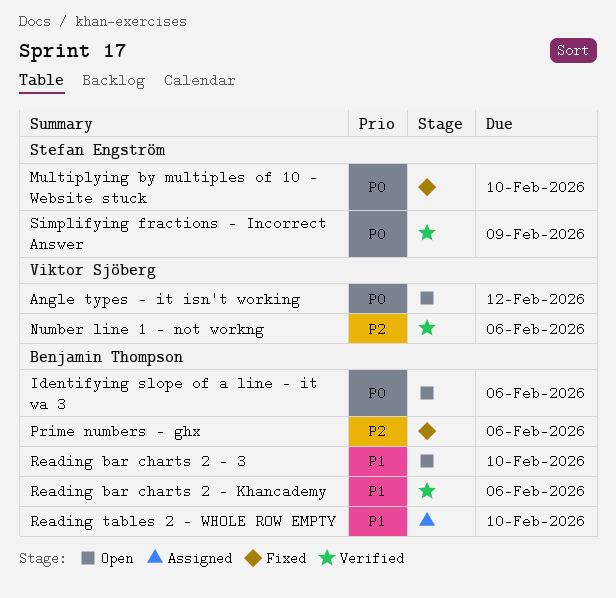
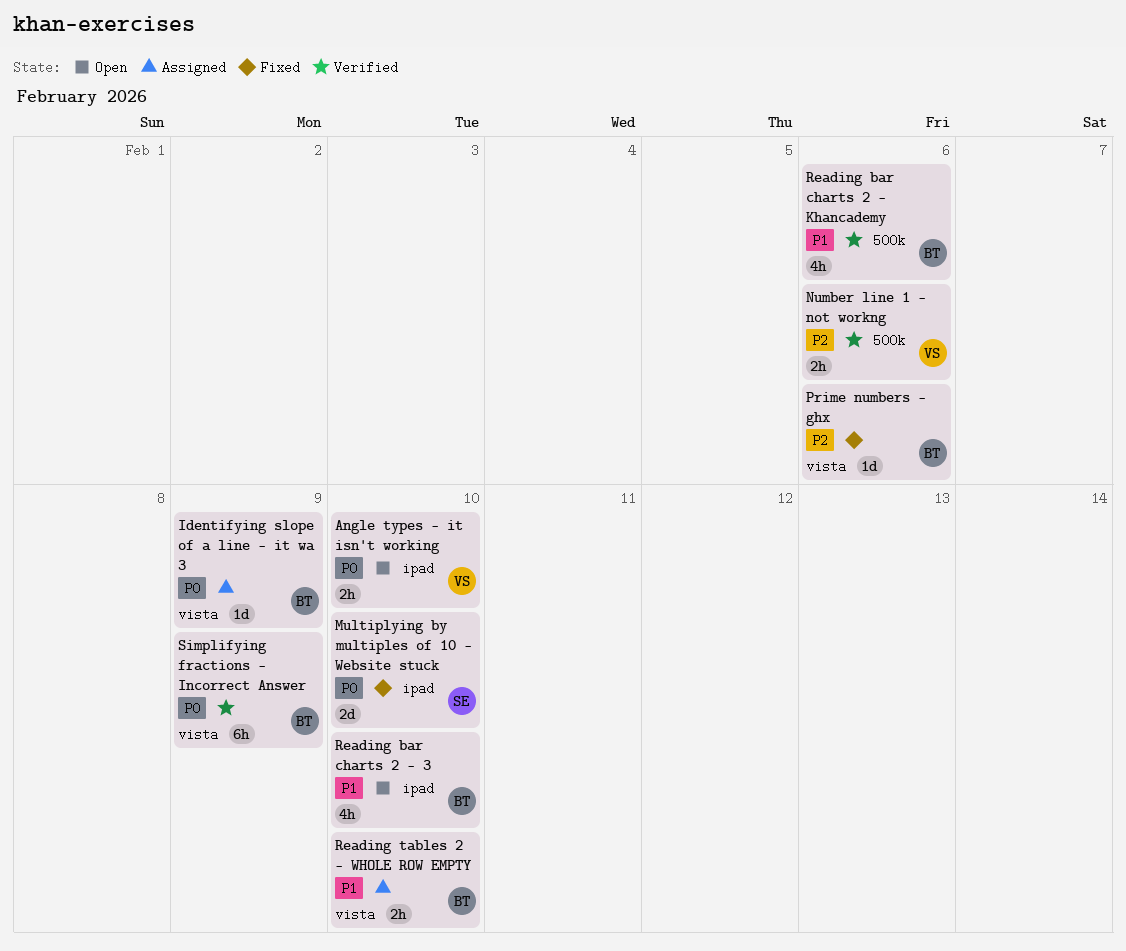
Angle types - it isn't working, due: Feb 12 -> Feb 10
Identifying slope of a line - it wa 3, status: Open -> Assigned
Identifying slope of a line - it wa 3, due: Feb 6 -> Feb 9
Simplifying fractions - Incorrect Answer, owner: Stefan Engström -> Benjamin Thompson

